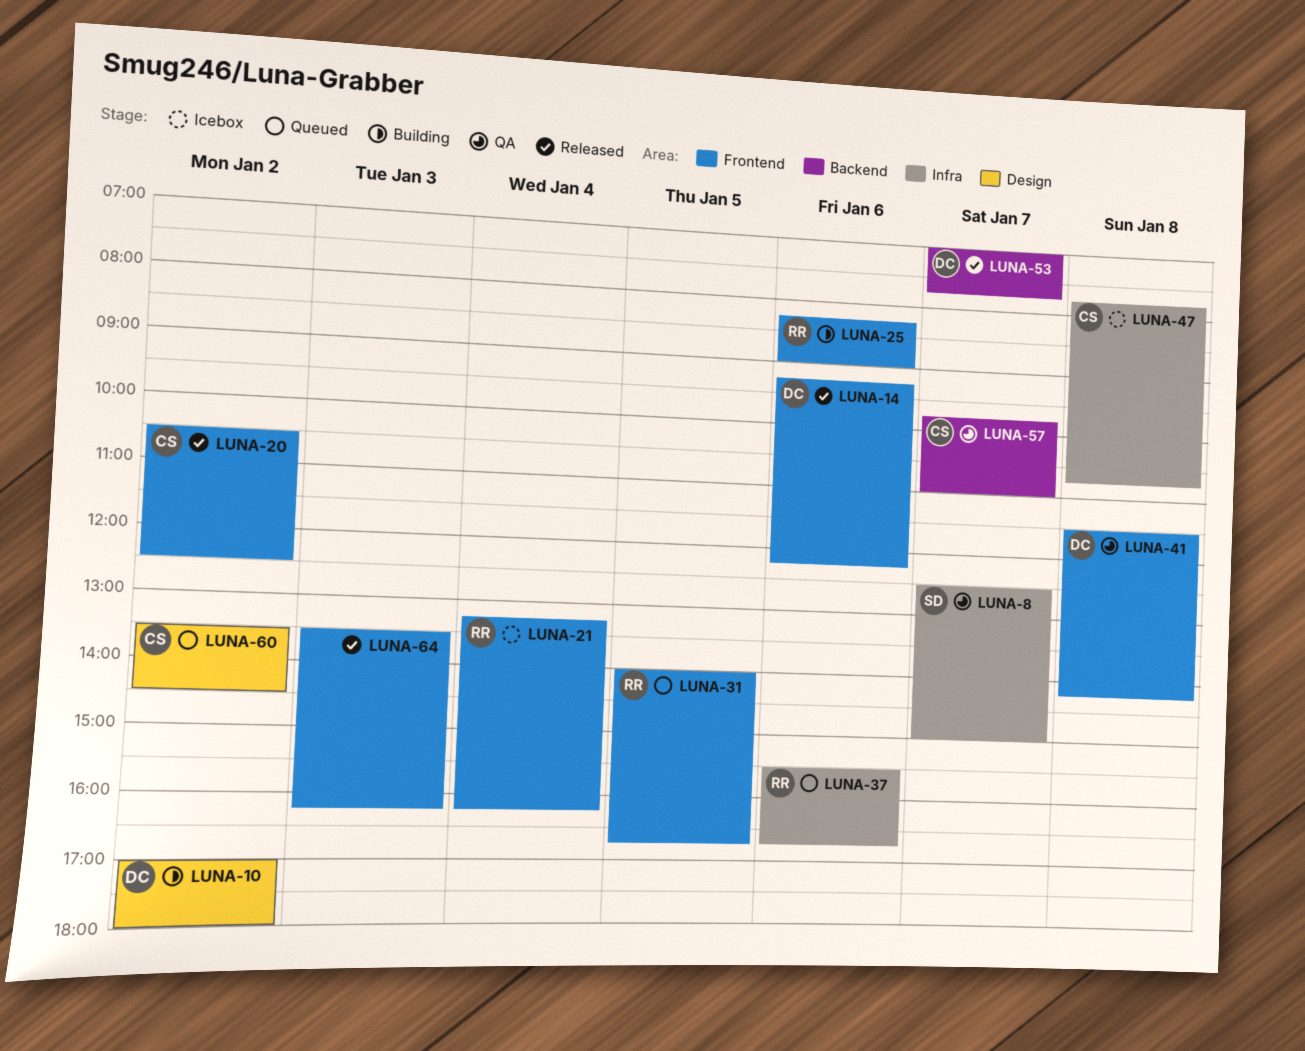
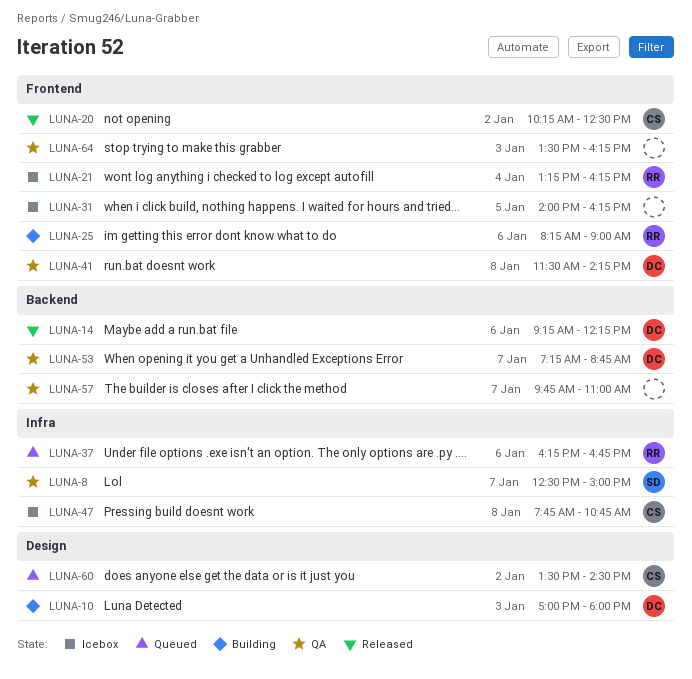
LUNA-10, day: Jan 2 -> Jan 3
LUNA-14, label: Frontend -> Backend
LUNA-20, begins: 10:30 -> 10:15
LUNA-31, status: Queued -> Icebox
LUNA-31, owner: RR -> none
LUNA-31, ends: 16:45 -> 16:15
LUNA-37, begins: 15:30 -> 16:15
LUNA-53, status: Released -> QA
LUNA-53, begins: 07:00 -> 07:15
LUNA-53, ends: 07:45 -> 08:45
LUNA-57, owner: CS -> none
LUNA-64, status: Released -> QA

